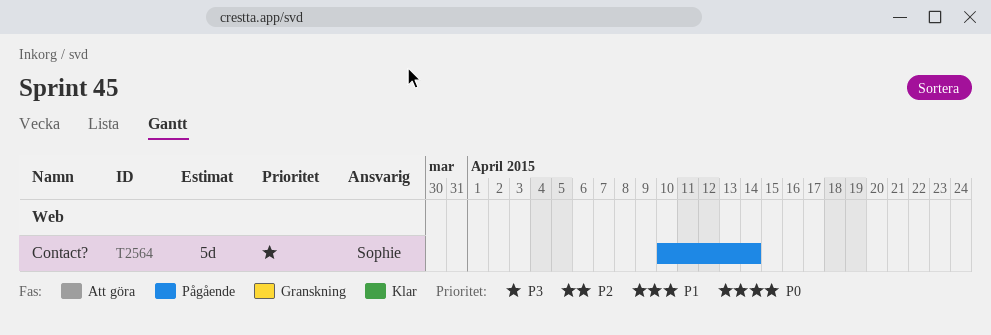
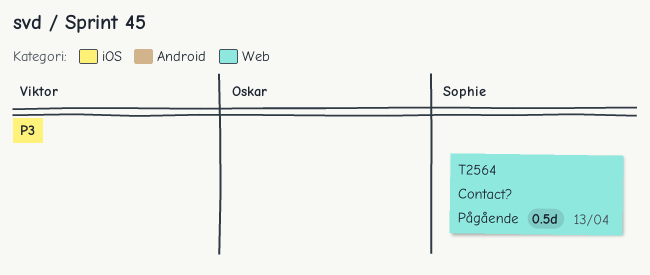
T2564, estimate: 5d -> 0.5d
T2564, due: Apr 14 -> Apr 13

